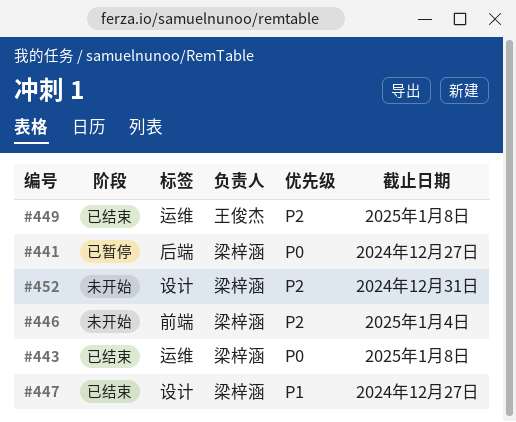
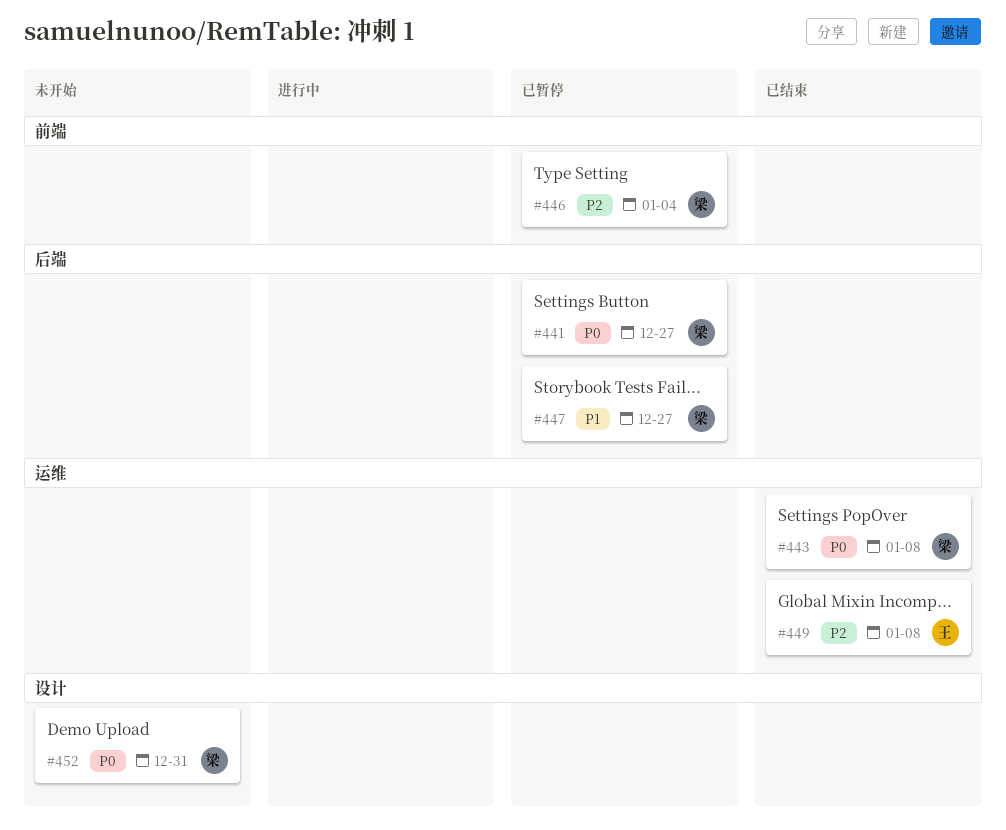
#446, status: 未开始 -> 已暂停
#447, status: 已结束 -> 已暂停
#447, label: 设计 -> 后端
#452, priority: P2 -> P0

